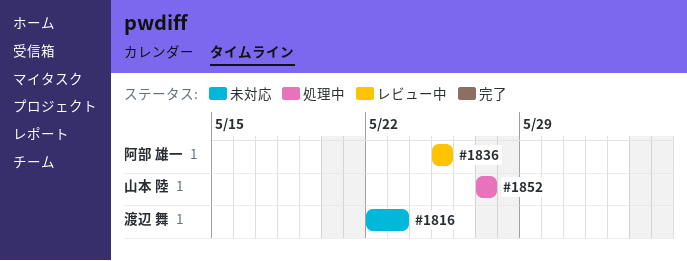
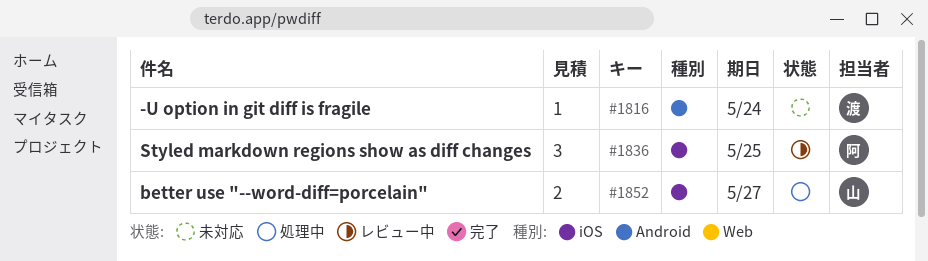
#1816, due: May 23 -> May 24

